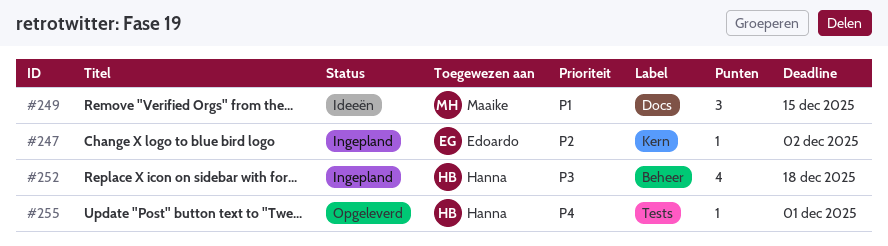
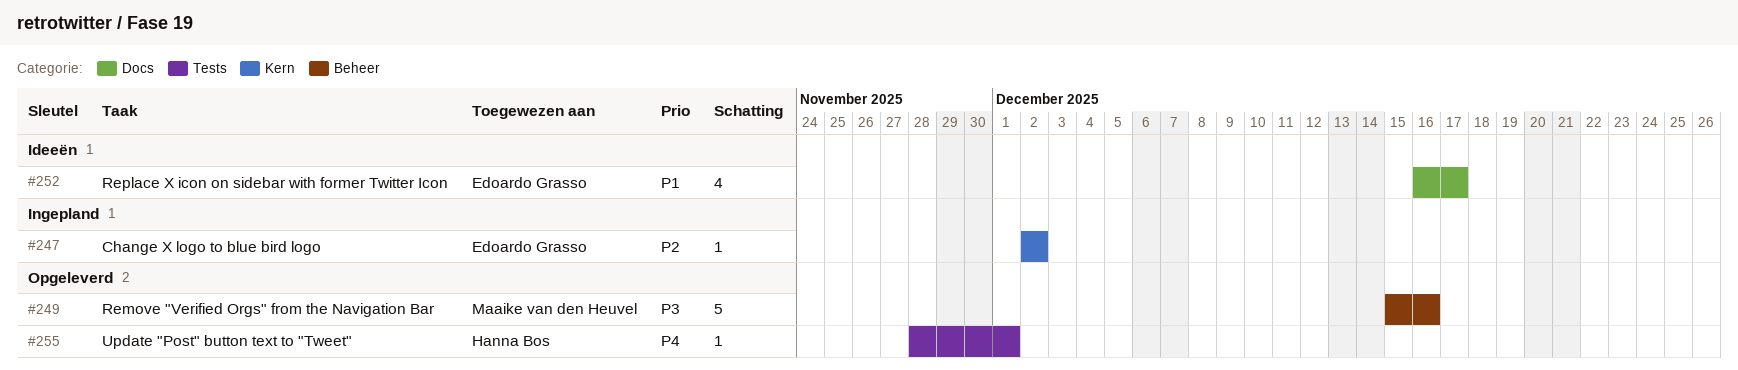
#249, status: Ideeën -> Opgeleverd
#249, priority: P1 -> P3
#249, label: Docs -> Beheer
#249, estimate: 3 -> 5
#249, due: Dec 15 -> Dec 16
#252, status: Ingepland -> Ideeën
#252, owner: Hanna Bos -> Edoardo Grasso
#252, priority: P3 -> P1
#252, label: Beheer -> Docs
#252, due: Dec 18 -> Dec 17

